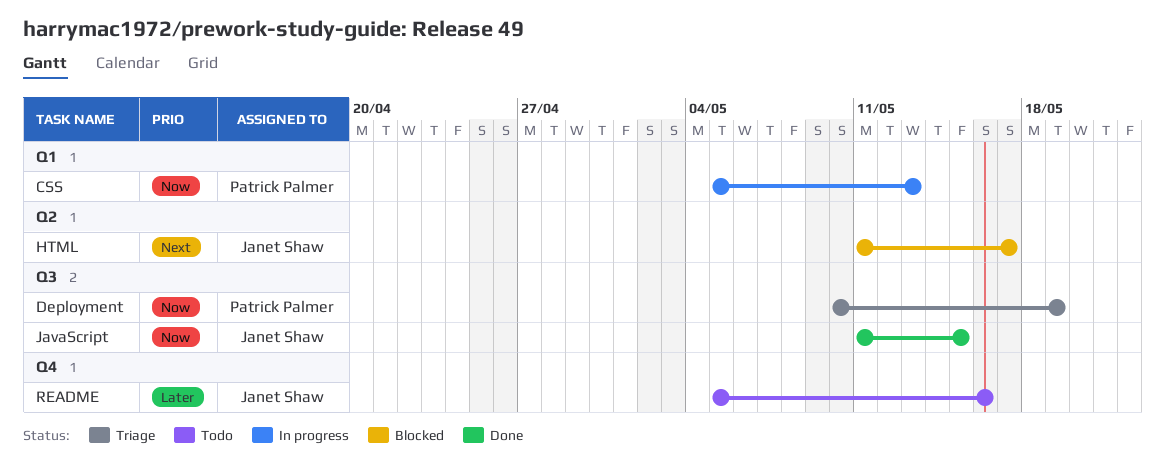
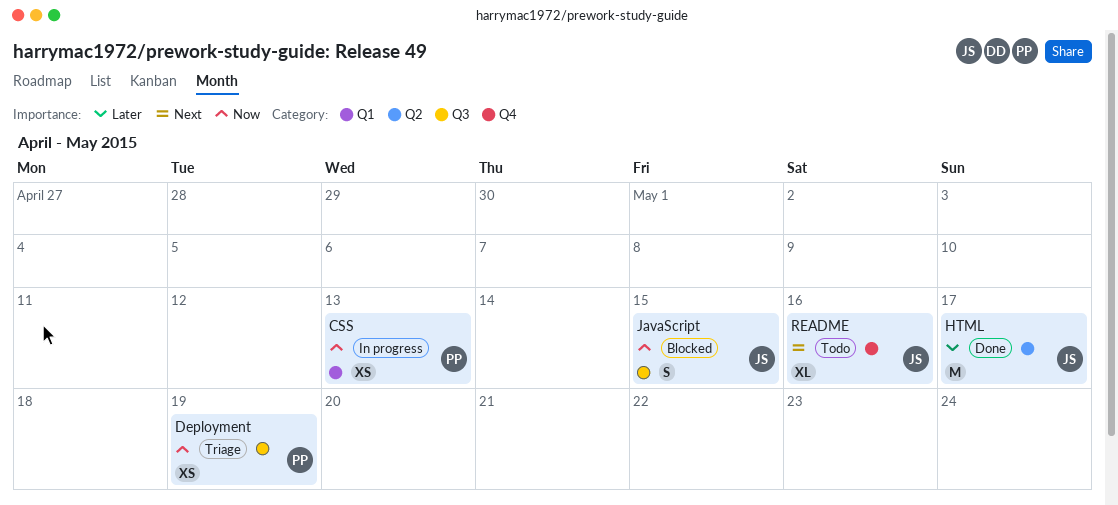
HTML, status: Blocked -> Done
HTML, priority: Next -> Later
JavaScript, status: Done -> Blocked
README, priority: Later -> Next

